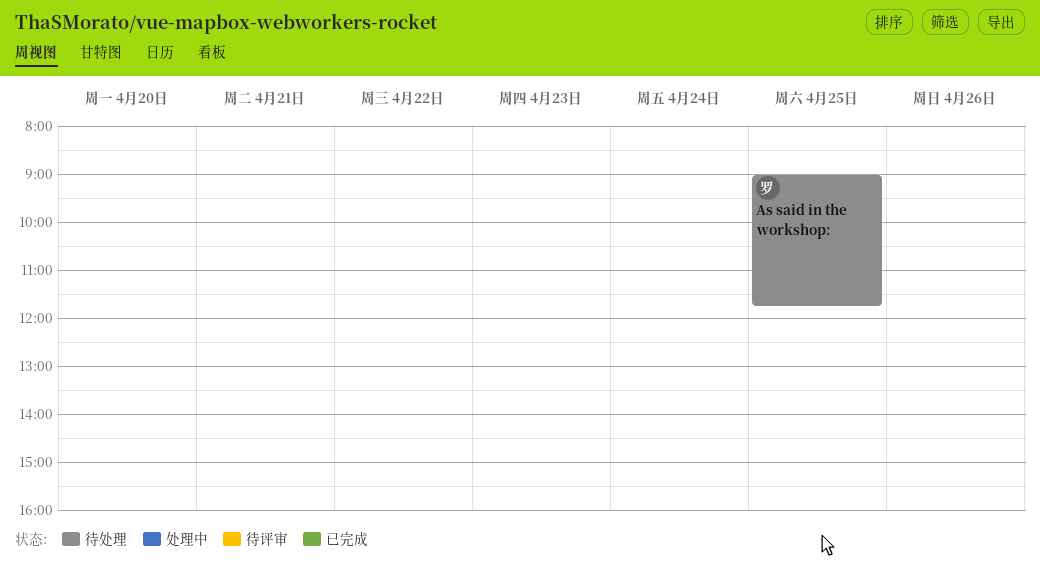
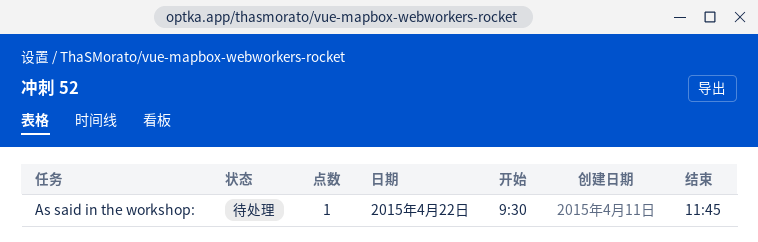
As said in the workshop:, day: Apr 25 -> Apr 22
As said in the workshop:, begins: 09:00 -> 09:30

